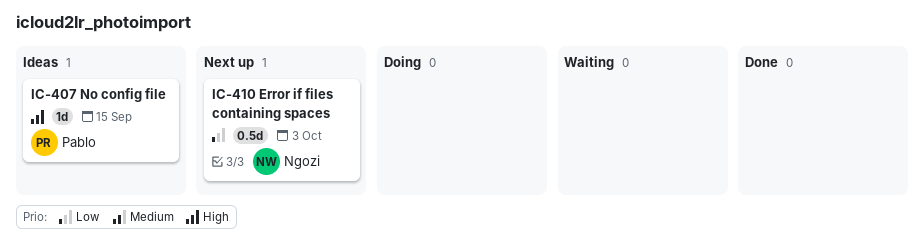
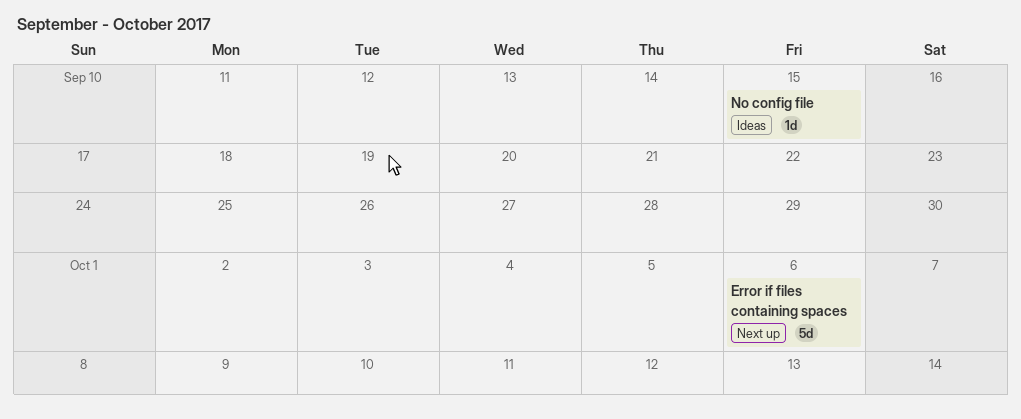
Error if files containing spaces, estimate: 0.5d -> 5d
Error if files containing spaces, due: Oct 3 -> Oct 6

